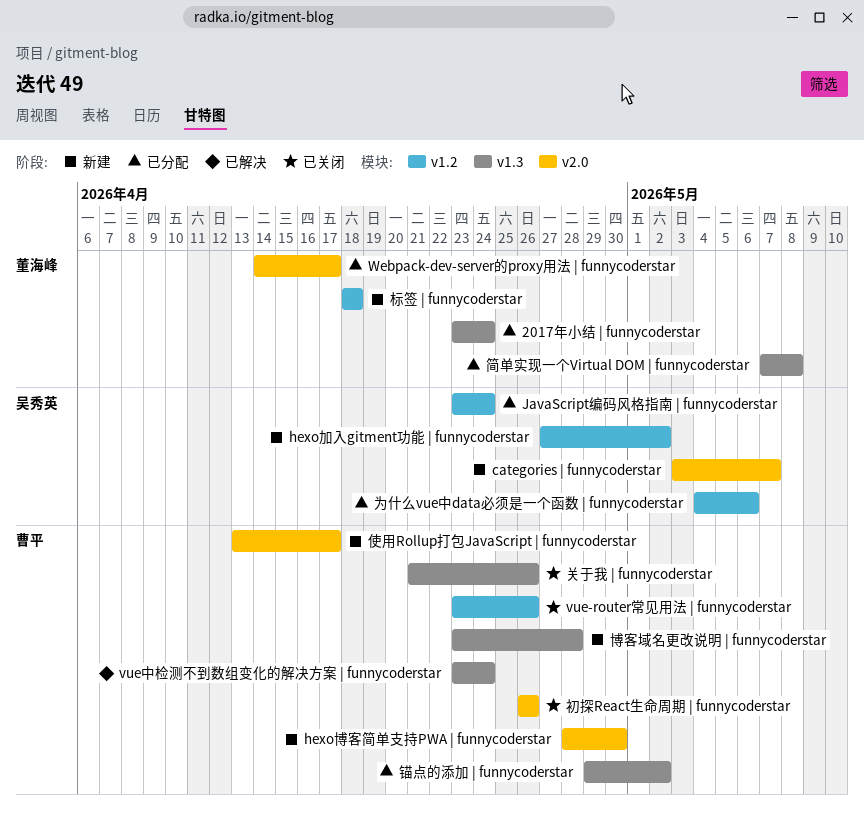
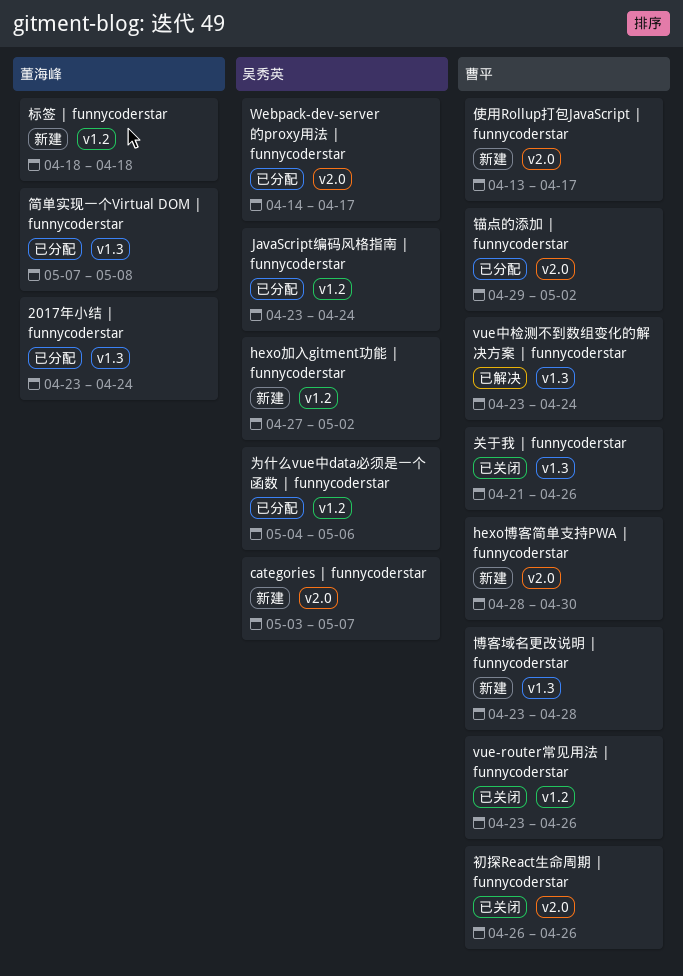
Webpack-dev-server的proxy用法 | funnycoderstar, owner: 董海峰 -> 吴秀英
锚点的添加 | funnycoderstar, label: v1.3 -> v2.0

